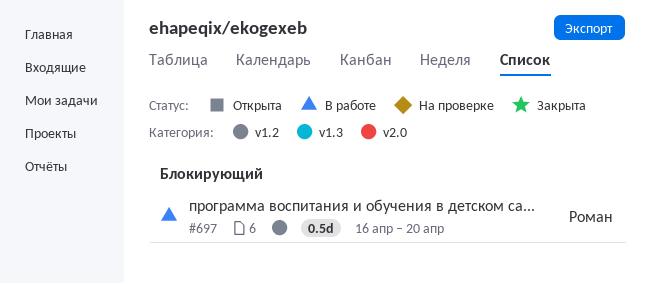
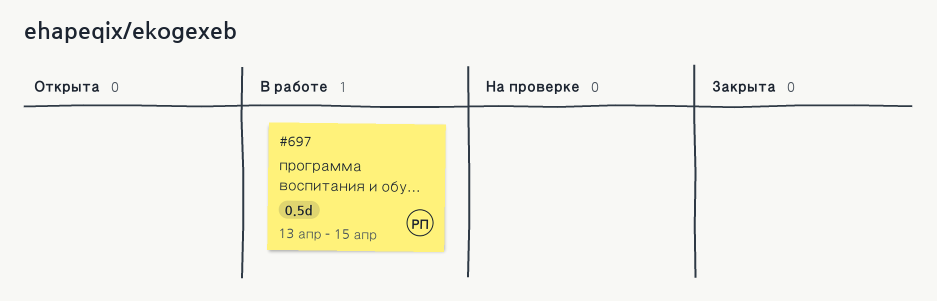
#697, start: Apr 16 -> Apr 13
#697, due: Apr 20 -> Apr 15

